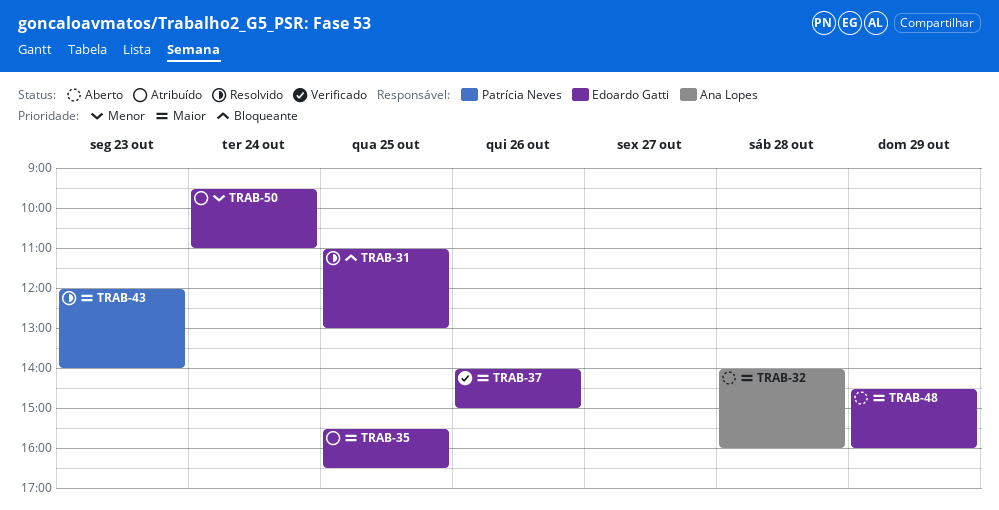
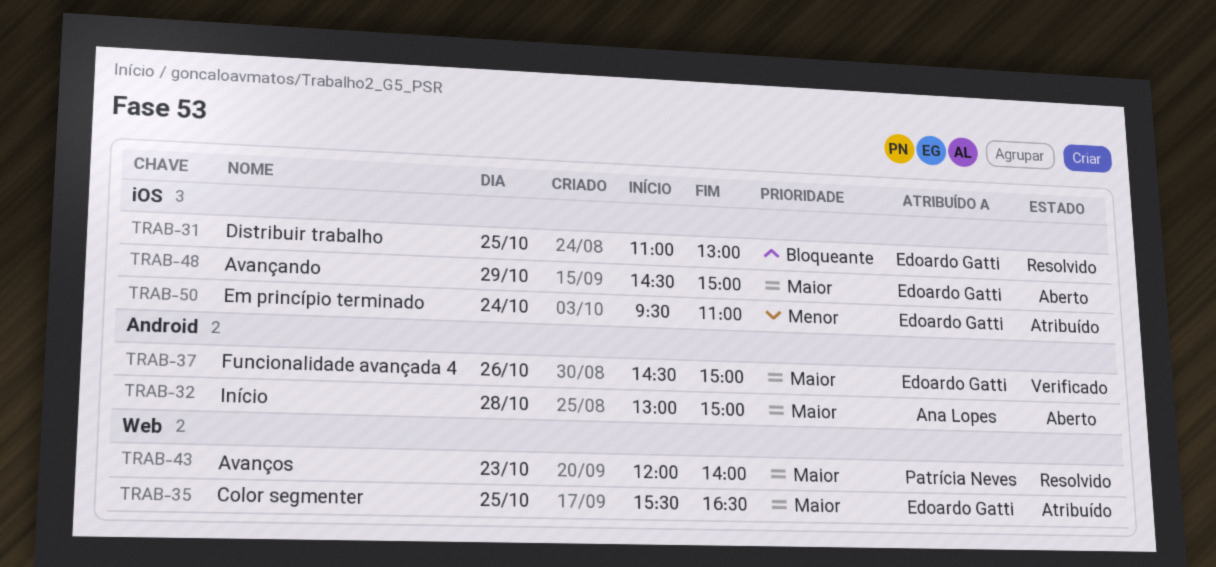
TRAB-32, begins: 14:00 -> 13:00
TRAB-32, ends: 16:00 -> 15:00
TRAB-37, begins: 14:00 -> 14:30
TRAB-48, ends: 16:00 -> 15:00

